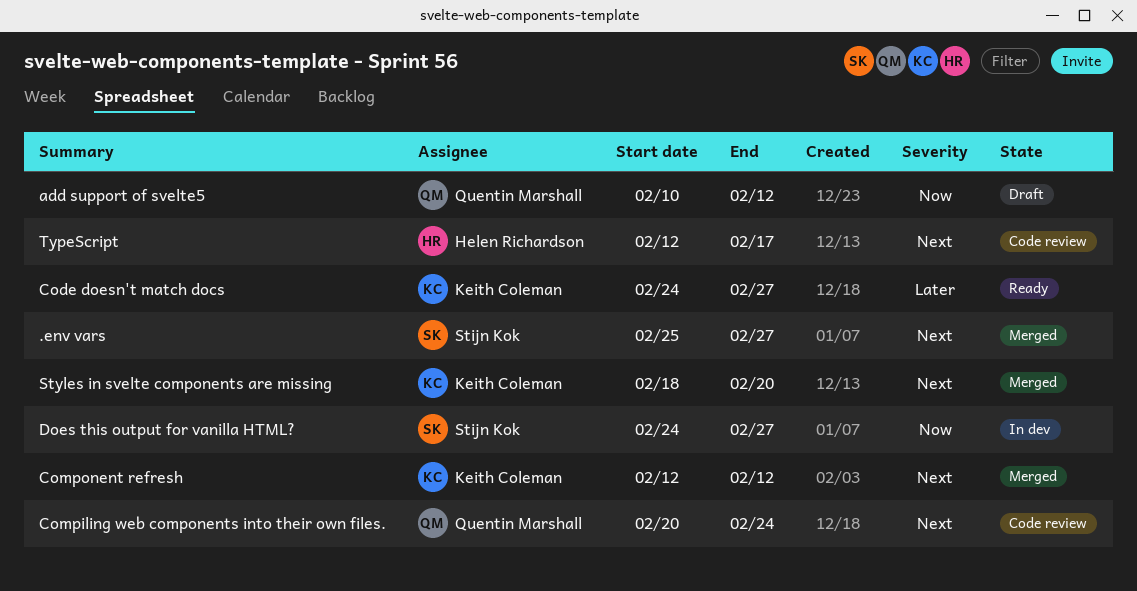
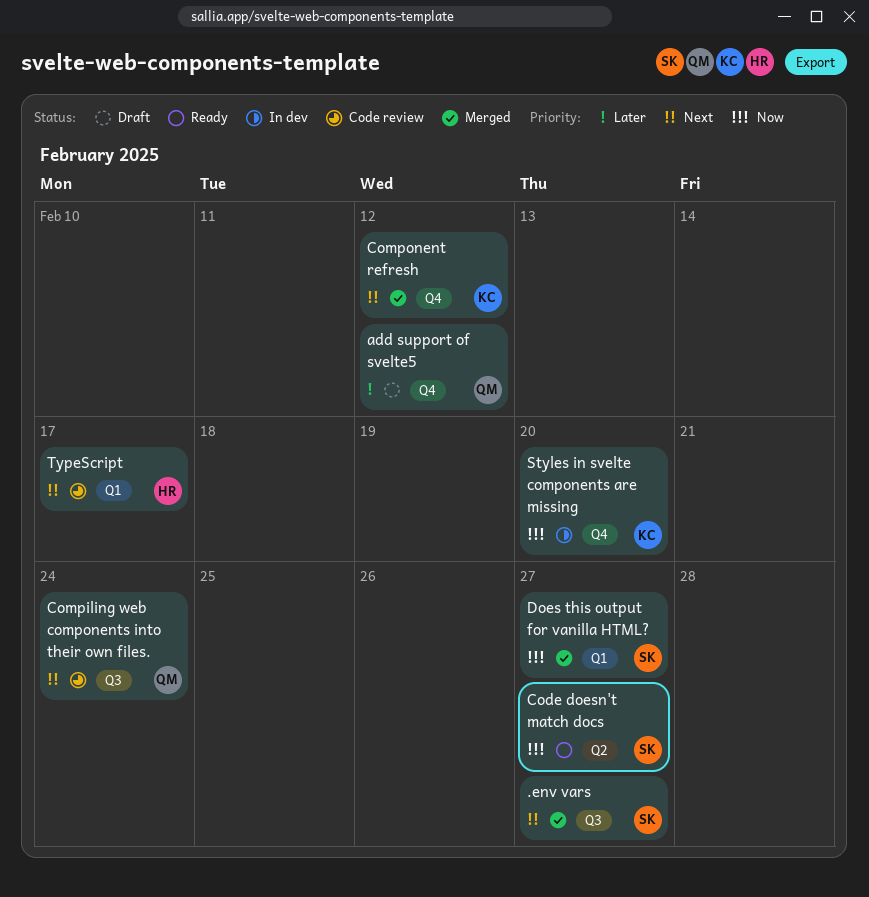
add support of svelte5, priority: Now -> Later
Code doesn't match docs, owner: Keith Coleman -> Stijn Kok
Code doesn't match docs, priority: Later -> Now
Does this output for vanilla HTML?, status: In dev -> Merged
Styles in svelte components are missing, status: Merged -> In dev
Styles in svelte components are missing, priority: Next -> Now

